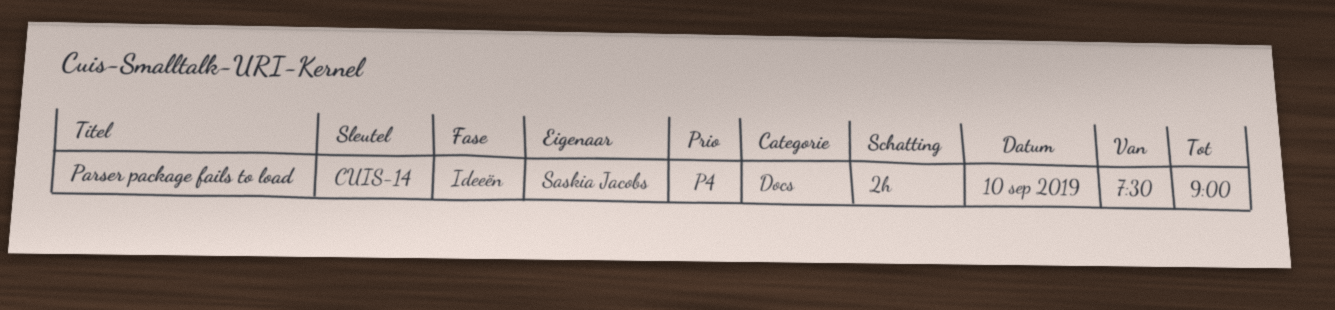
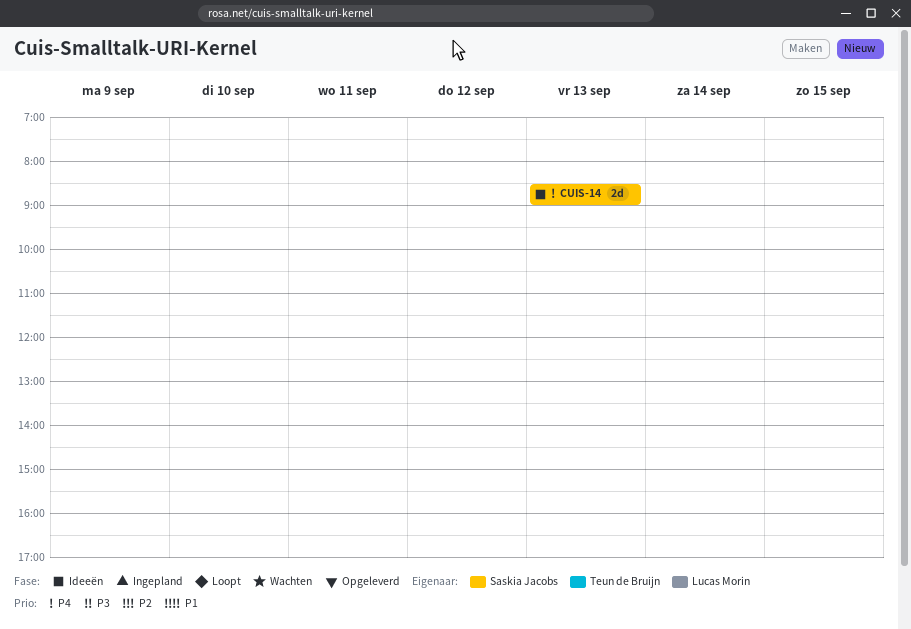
CUIS-14, estimate: 2h -> 2d
CUIS-14, day: Sep 10 -> Sep 13
CUIS-14, begins: 07:30 -> 08:30

